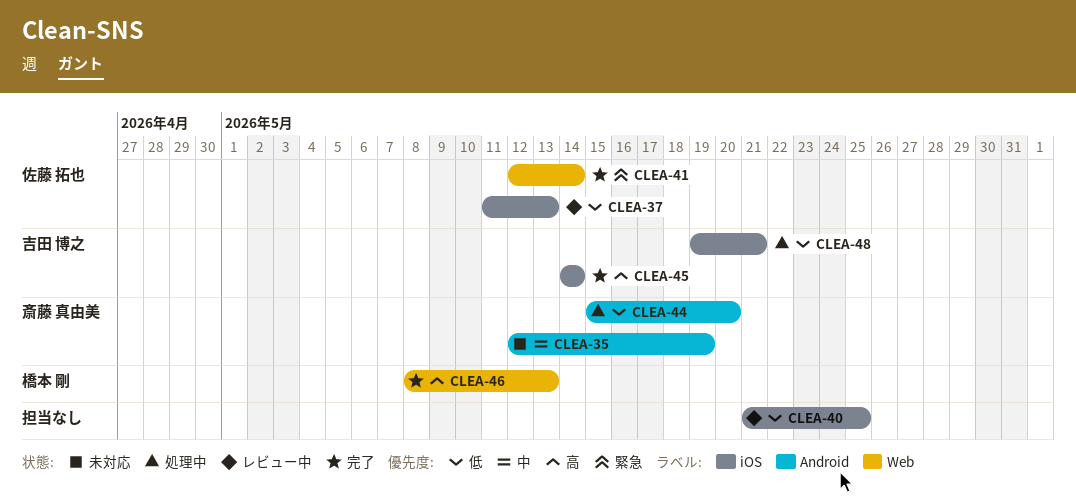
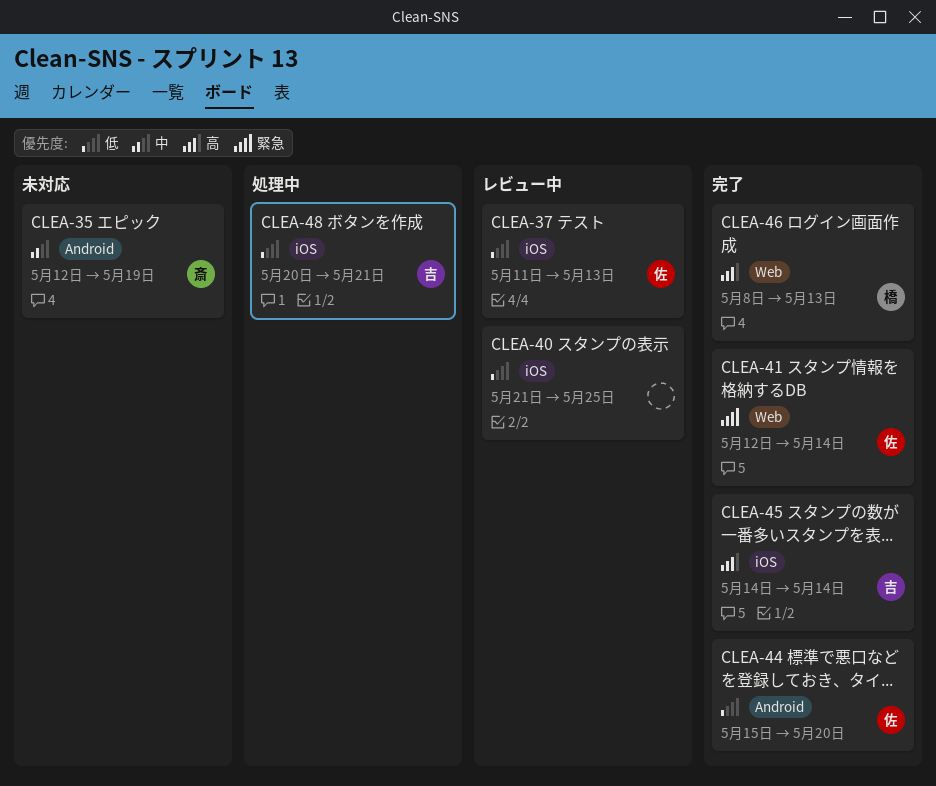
CLEA-44, status: 処理中 -> 完了
CLEA-44, owner: 斎藤 真由美 -> 佐藤 拓也
CLEA-48, start: May 19 -> May 20

